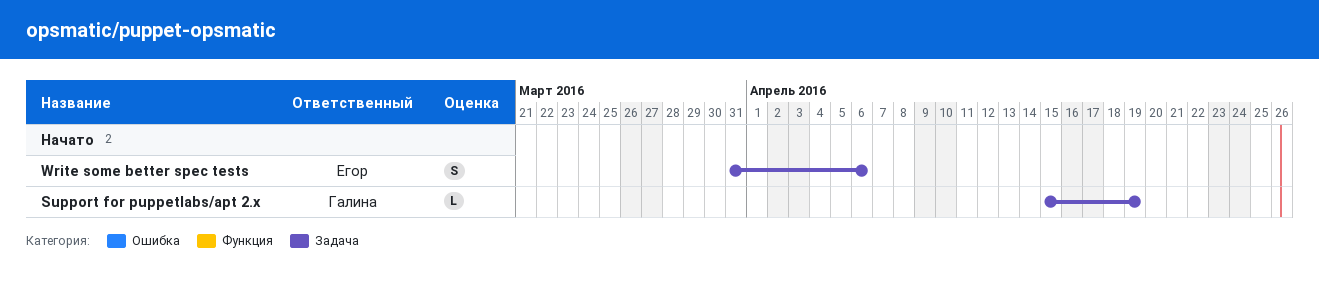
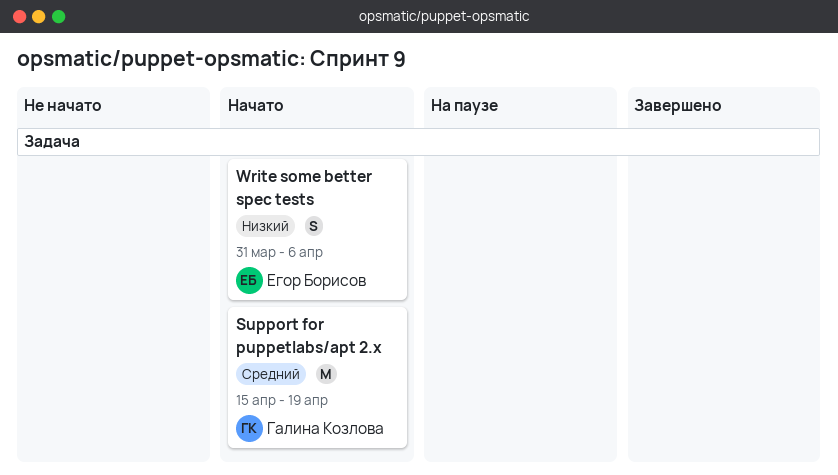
Support for puppetlabs/apt 2.x, estimate: L -> M

